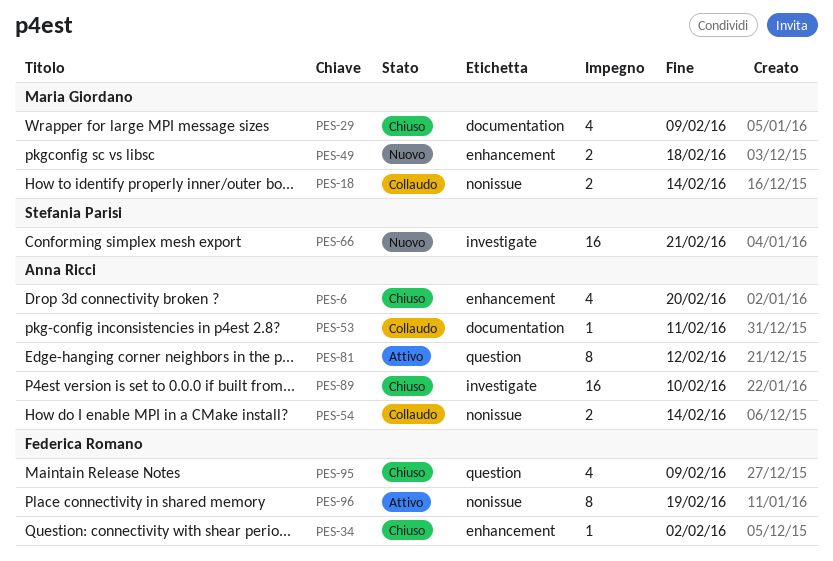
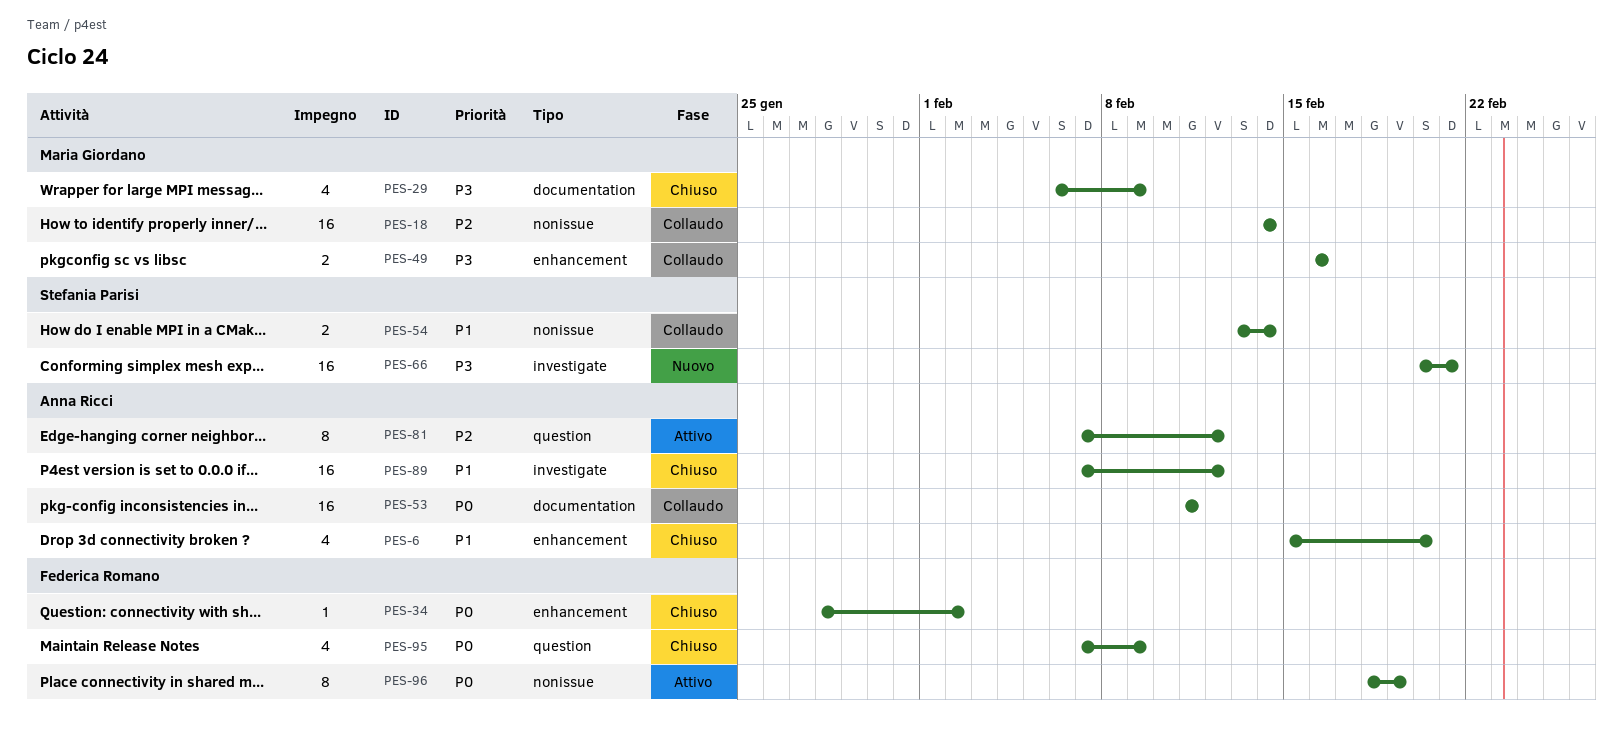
PES-18, estimate: 2 -> 16
PES-49, status: Nuovo -> Collaudo
PES-49, due: Feb 18 -> Feb 16
PES-53, estimate: 1 -> 16
PES-54, owner: Anna Ricci -> Stefania Parisi
PES-89, due: Feb 10 -> Feb 12

